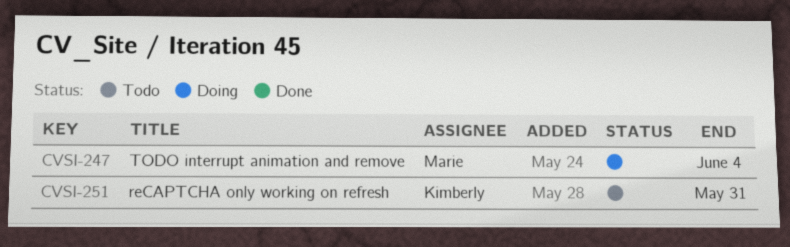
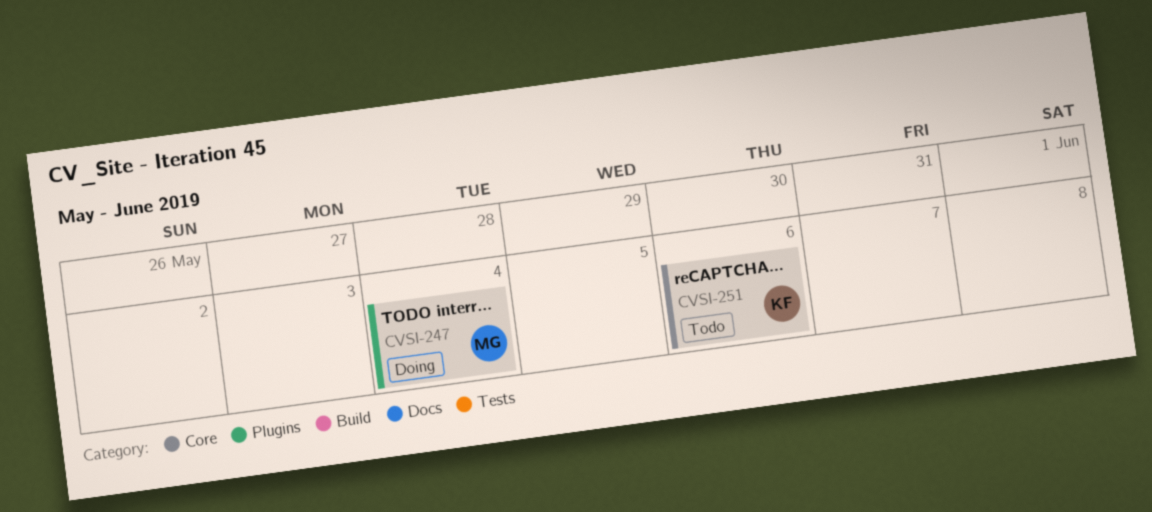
CVSI-251, due: May 31 -> Jun 6

